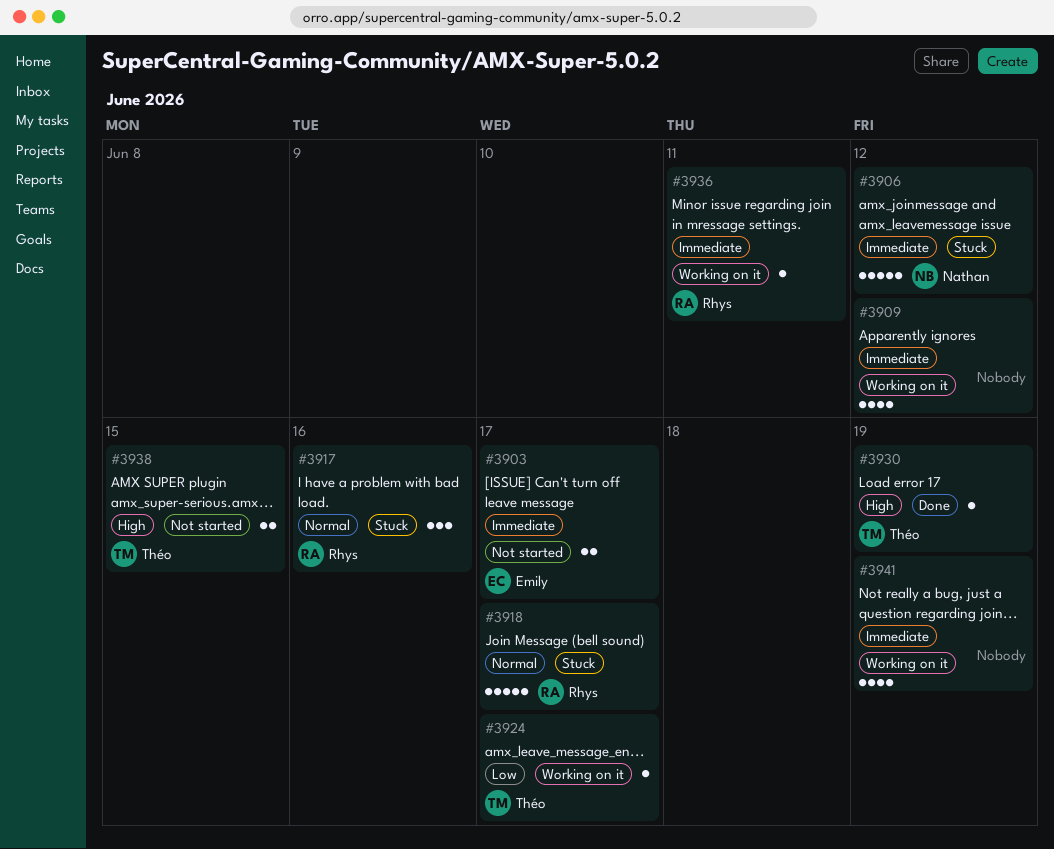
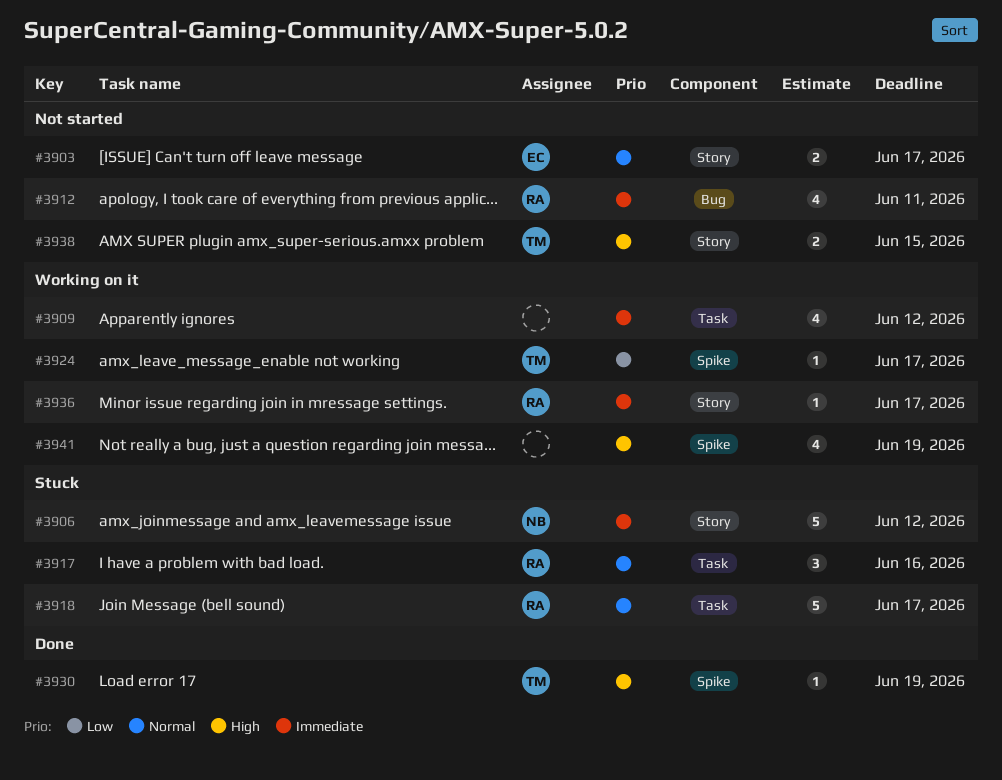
#3903, priority: Immediate -> Normal
#3912: none -> present
#3936, due: Jun 11 -> Jun 17
#3941, priority: Immediate -> High

